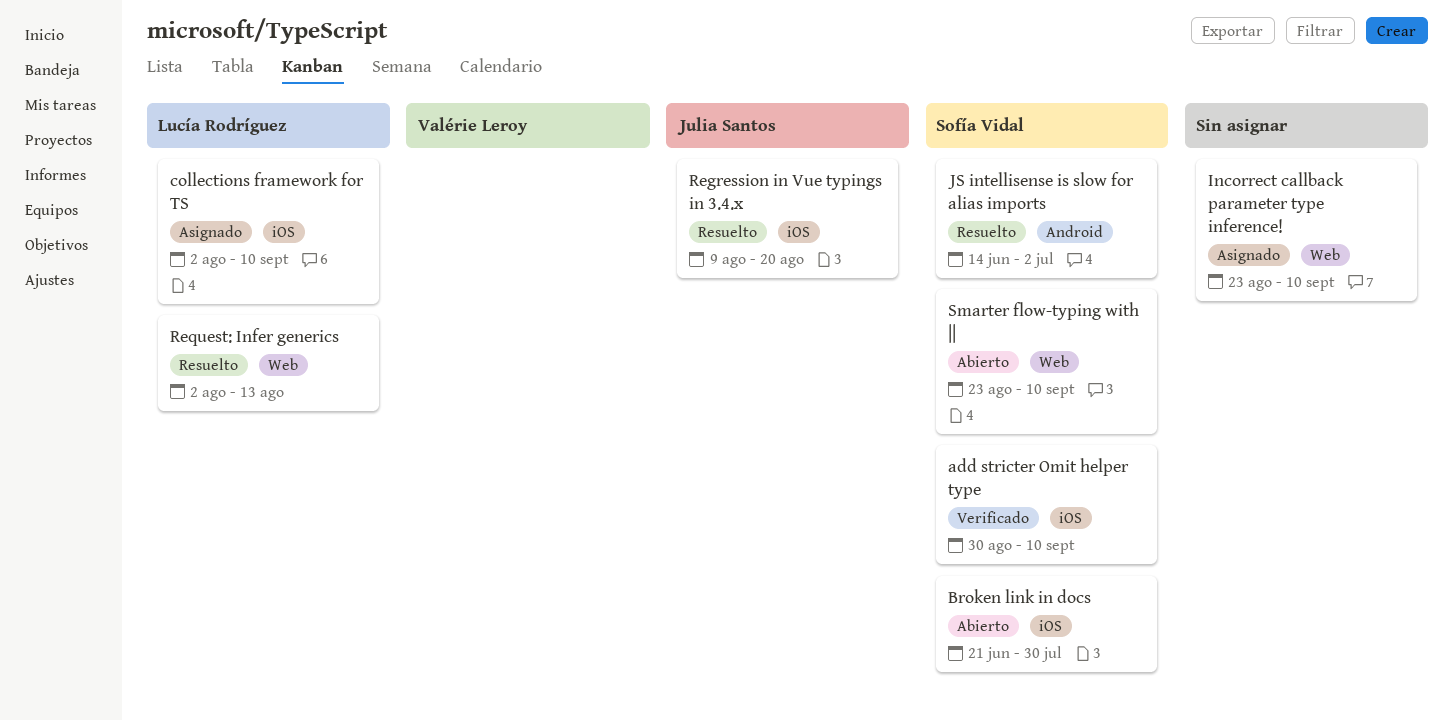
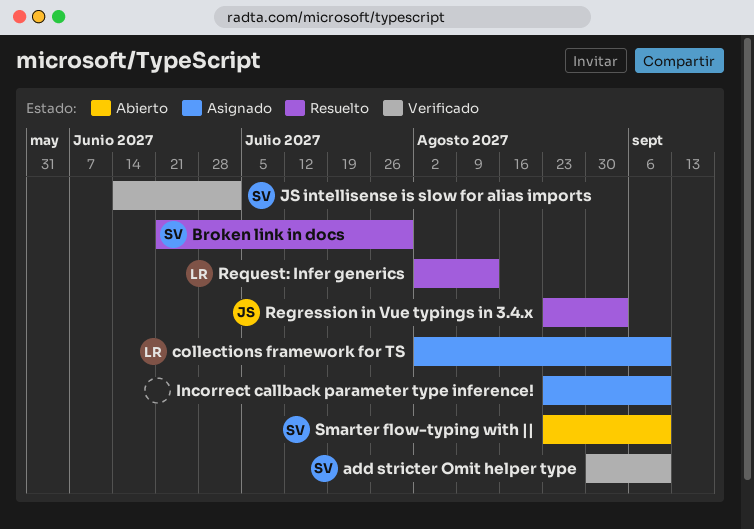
Broken link in docs, status: Abierto -> Resuelto
JS intellisense is slow for alias imports, status: Resuelto -> Verificado
Regression in Vue typings in 3.4.x, start: Aug 9 -> Aug 23
Regression in Vue typings in 3.4.x, due: Aug 20 -> Sep 3

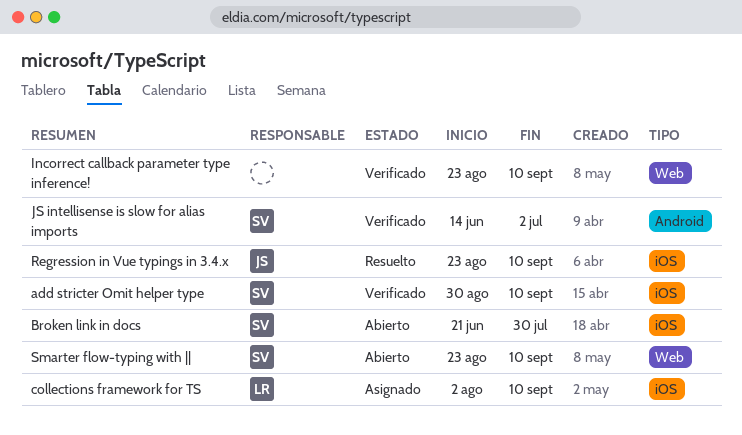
Broken link in docs, status: Resuelto -> Abierto
Incorrect callback parameter type inference!, status: Asignado -> Verificado
Regression in Vue typings in 3.4.x, due: Sep 3 -> Sep 10
Request: Infer generics: present -> none

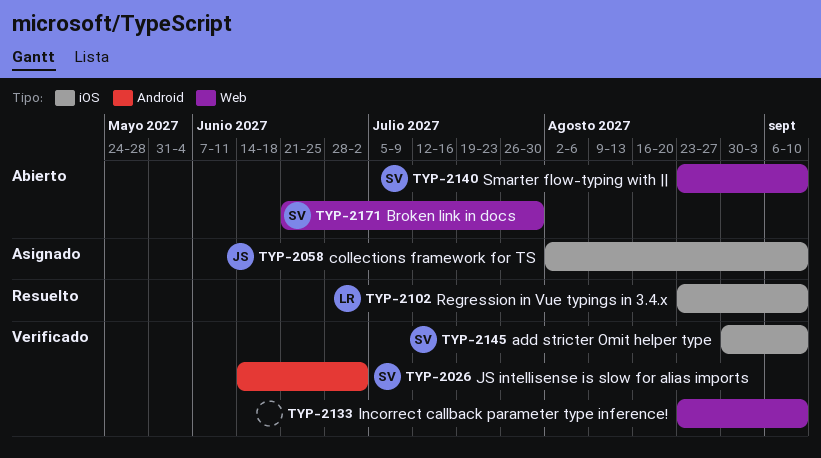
Broken link in docs, label: iOS -> Web
collections framework for TS, owner: LR -> JS
Regression in Vue typings in 3.4.x, owner: JS -> LR

